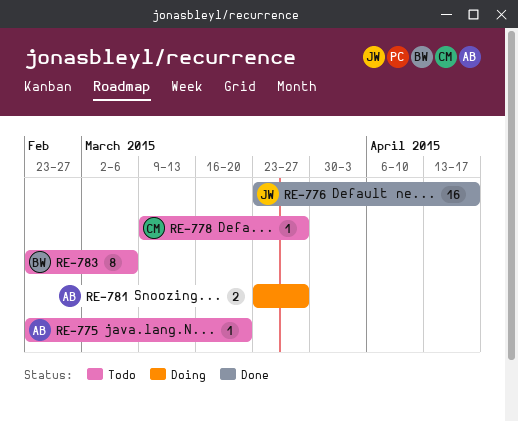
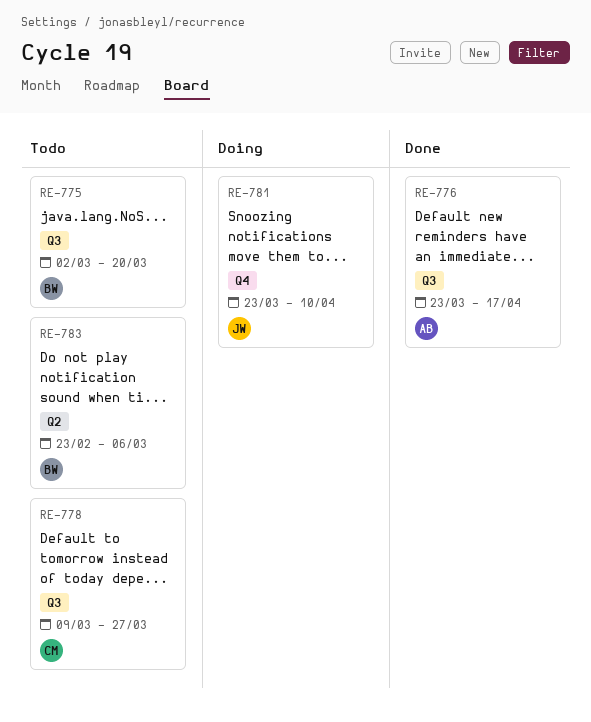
RE-775, owner: AB -> BW
RE-775, start: Feb 23 -> Mar 2
RE-776, owner: JW -> AB
RE-781, owner: AB -> JW
RE-781, due: Mar 27 -> Apr 10

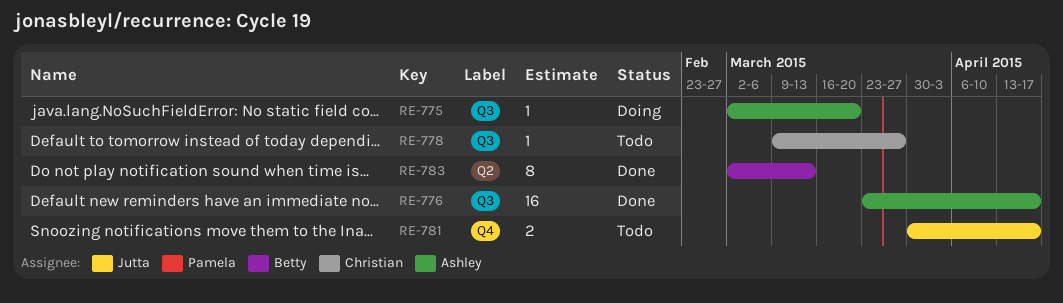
RE-775, status: Todo -> Doing
RE-775, owner: Betty -> Ashley
RE-781, status: Doing -> Todo
RE-781, start: Mar 23 -> Mar 30
RE-781, due: Apr 10 -> Apr 17
RE-783, status: Todo -> Done
RE-783, start: Feb 23 -> Mar 2
RE-783, due: Mar 6 -> Mar 13

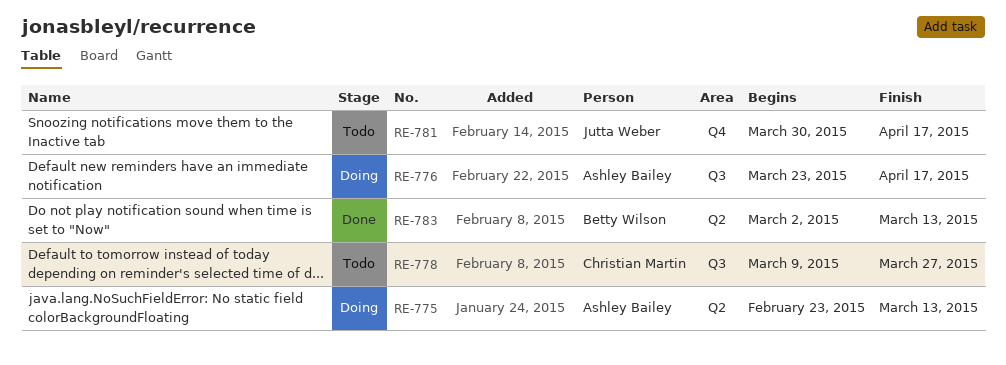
RE-775, label: Q3 -> Q2
RE-775, start: Mar 2 -> Feb 23
RE-775, due: Mar 20 -> Mar 13
RE-776, status: Done -> Doing

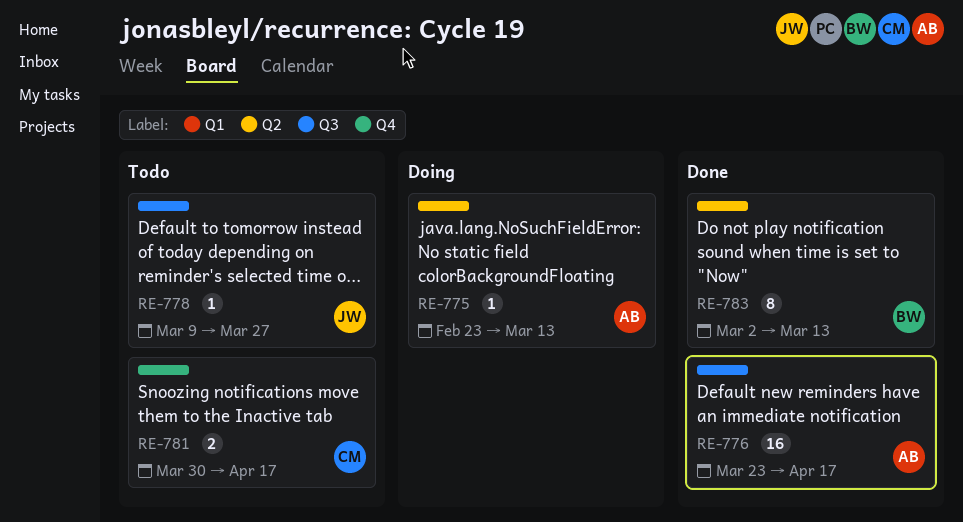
RE-776, status: Doing -> Done
RE-778, owner: Christian Martin -> Jutta Weber
RE-781, owner: Jutta Weber -> Christian Martin

